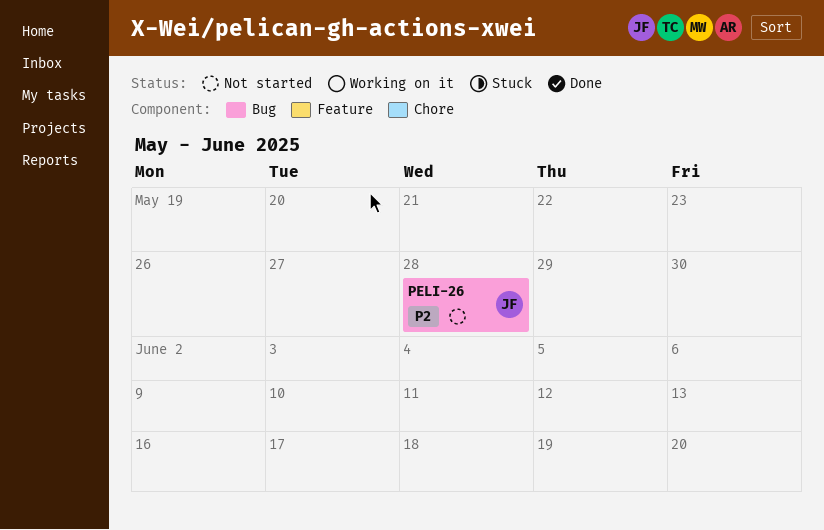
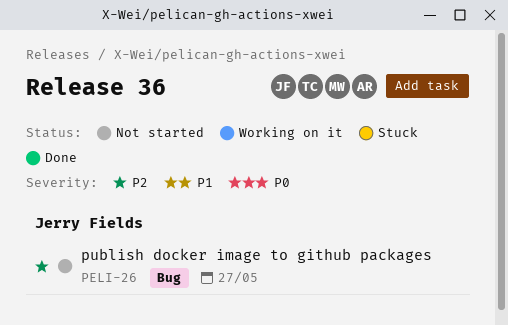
PELI-26, due: May 28 -> May 27

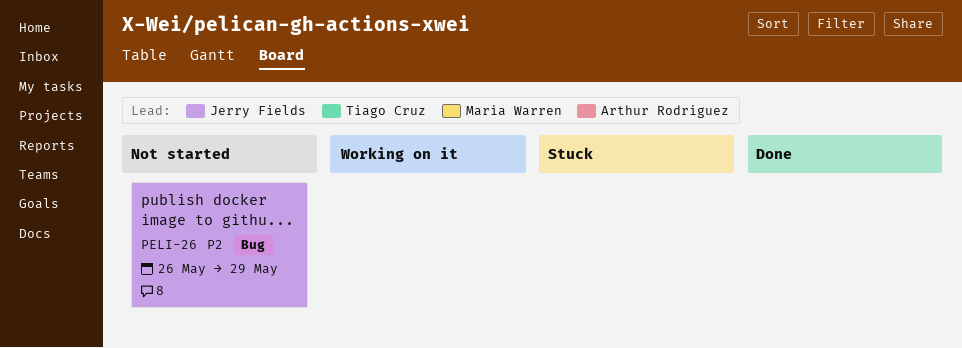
PELI-26, due: May 27 -> May 29

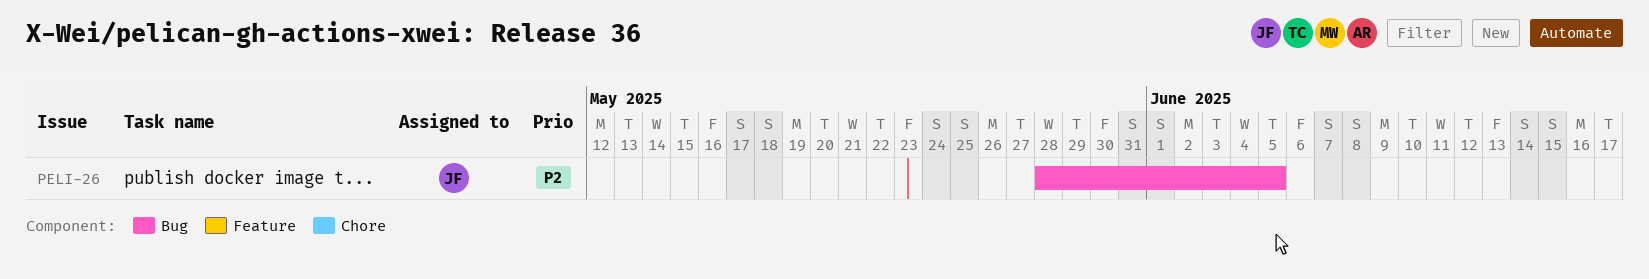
PELI-26, start: May 26 -> May 28
PELI-26, due: May 29 -> Jun 5

